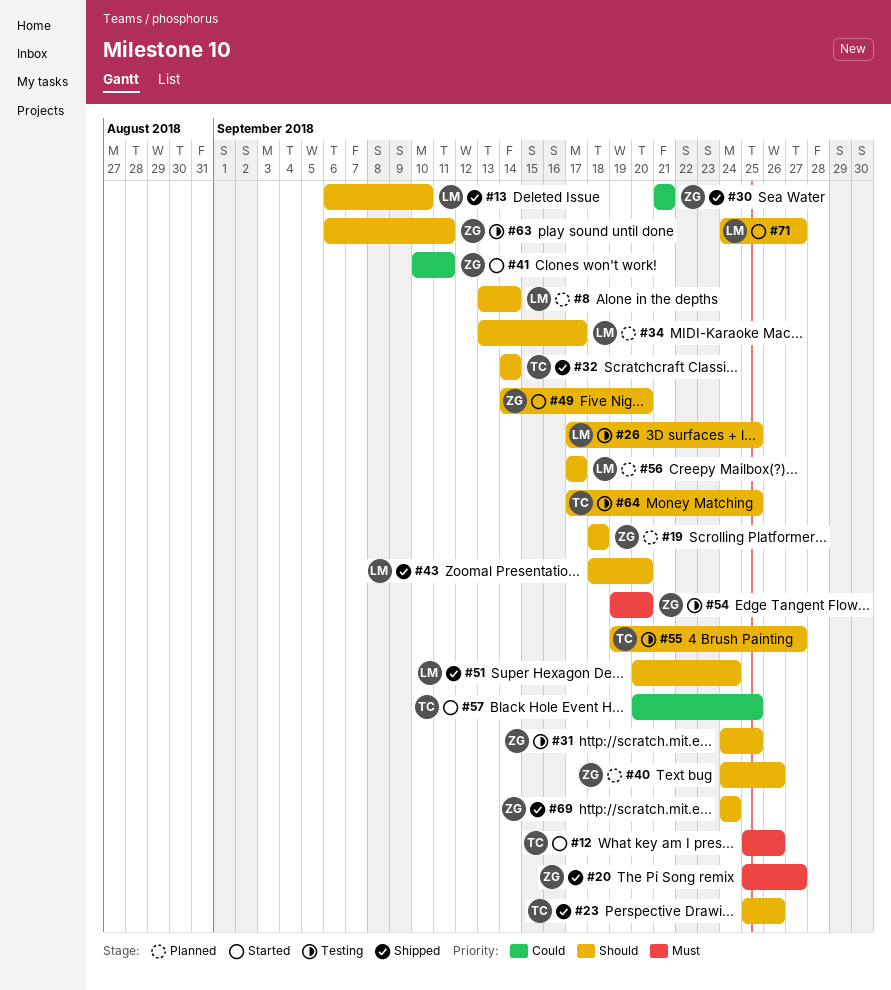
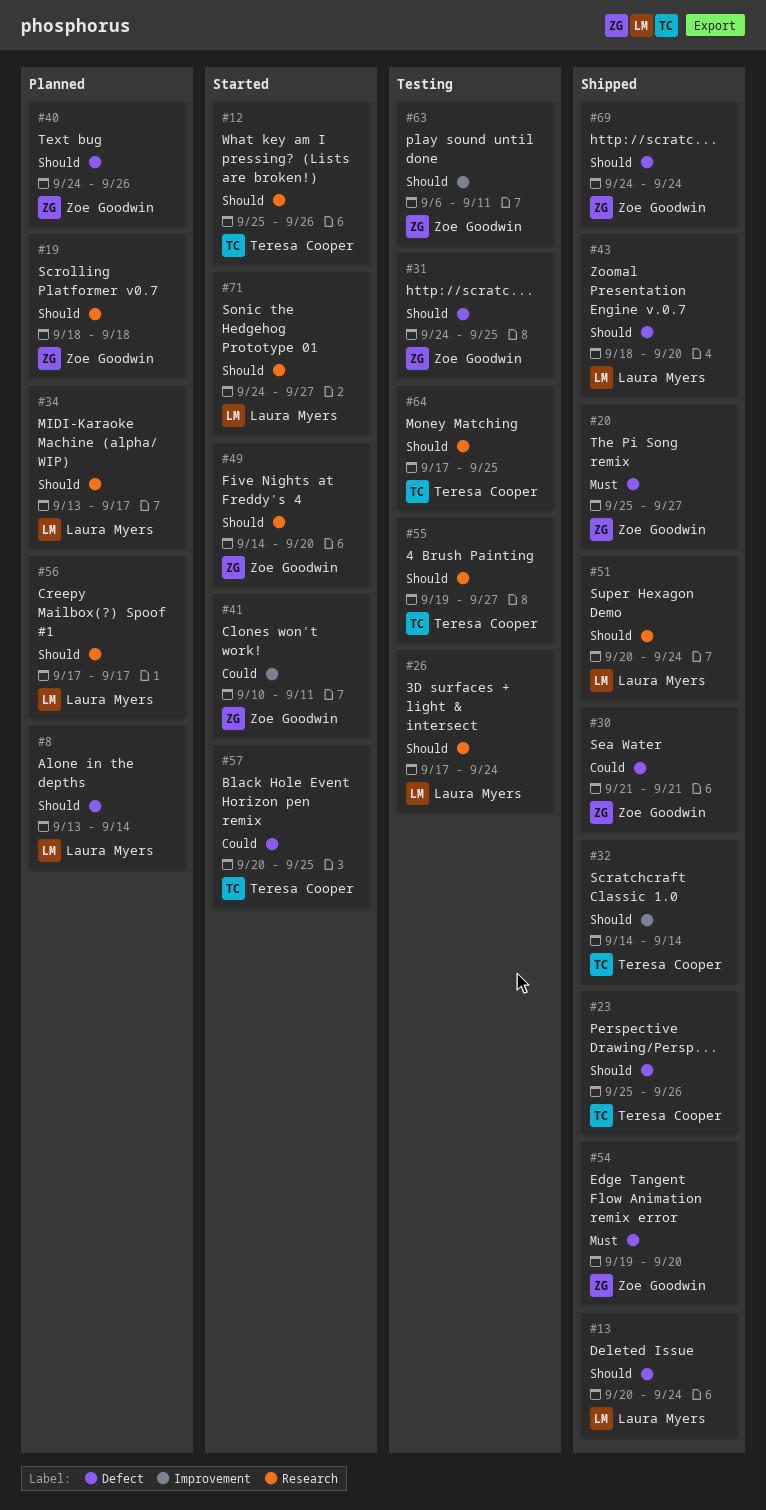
#12, priority: Must -> Should
#13, start: Sep 6 -> Sep 20
#13, due: Sep 10 -> Sep 24
#26, due: Sep 25 -> Sep 24
#54, status: Testing -> Shipped

